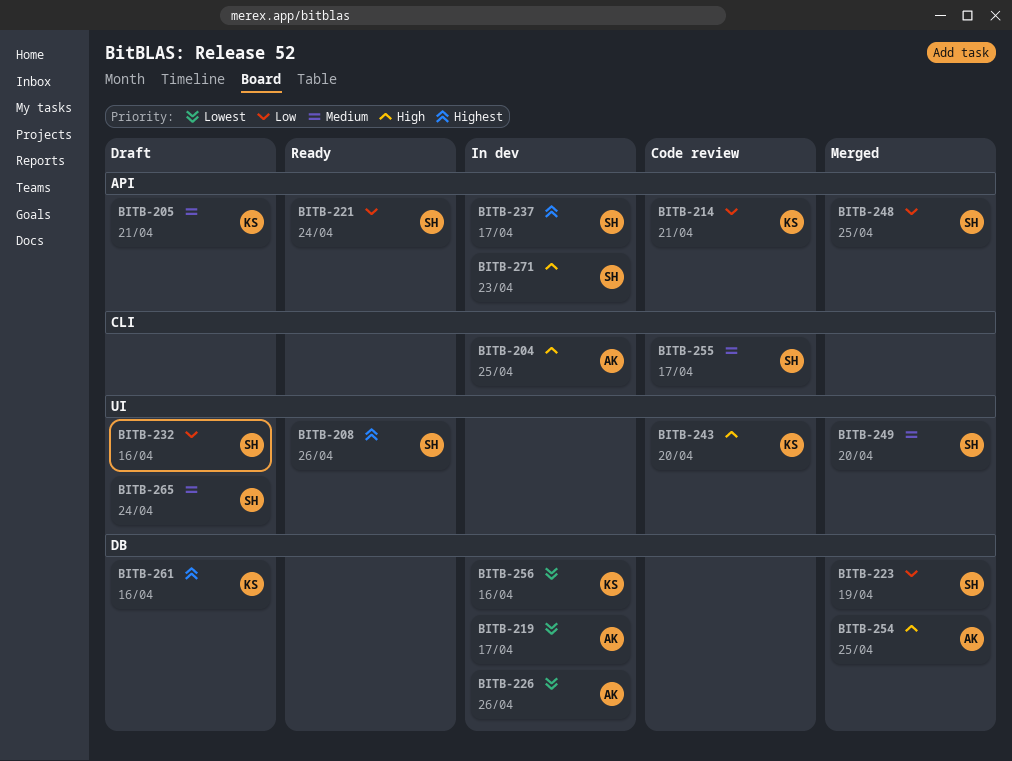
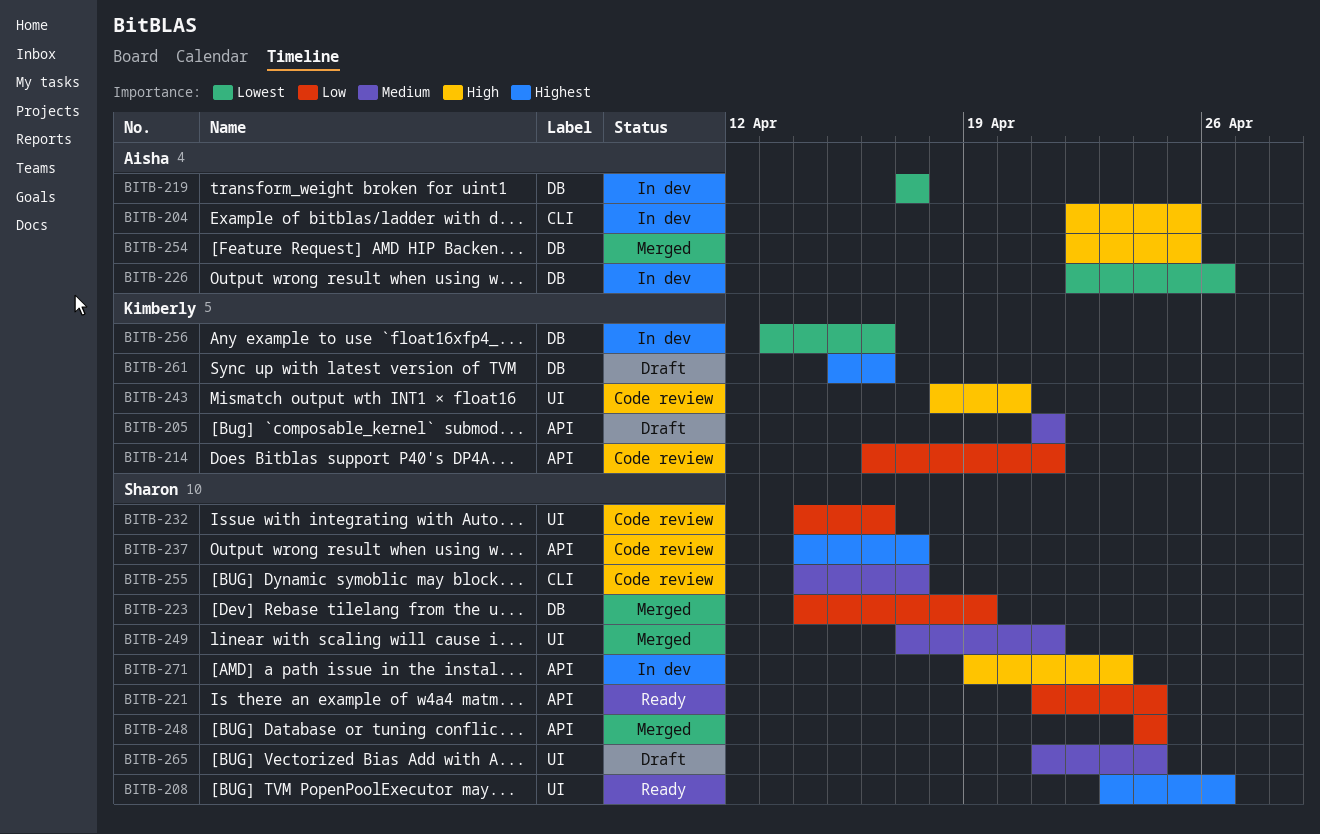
BITB-232, status: Draft -> Code review
BITB-237, status: In dev -> Code review
BITB-248, due: Apr 25 -> Apr 24
BITB-249, due: Apr 20 -> Apr 21

